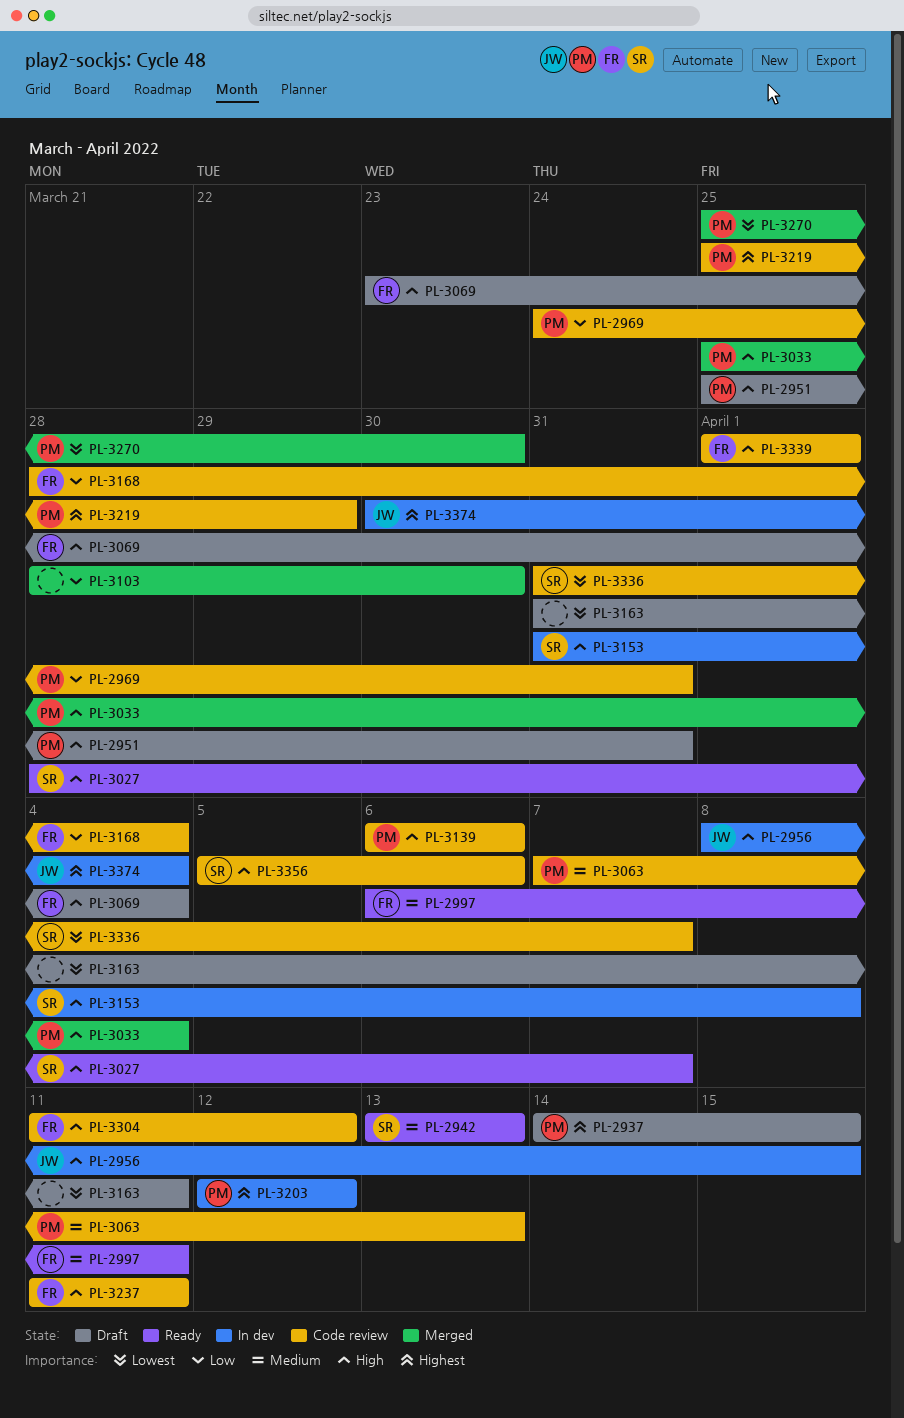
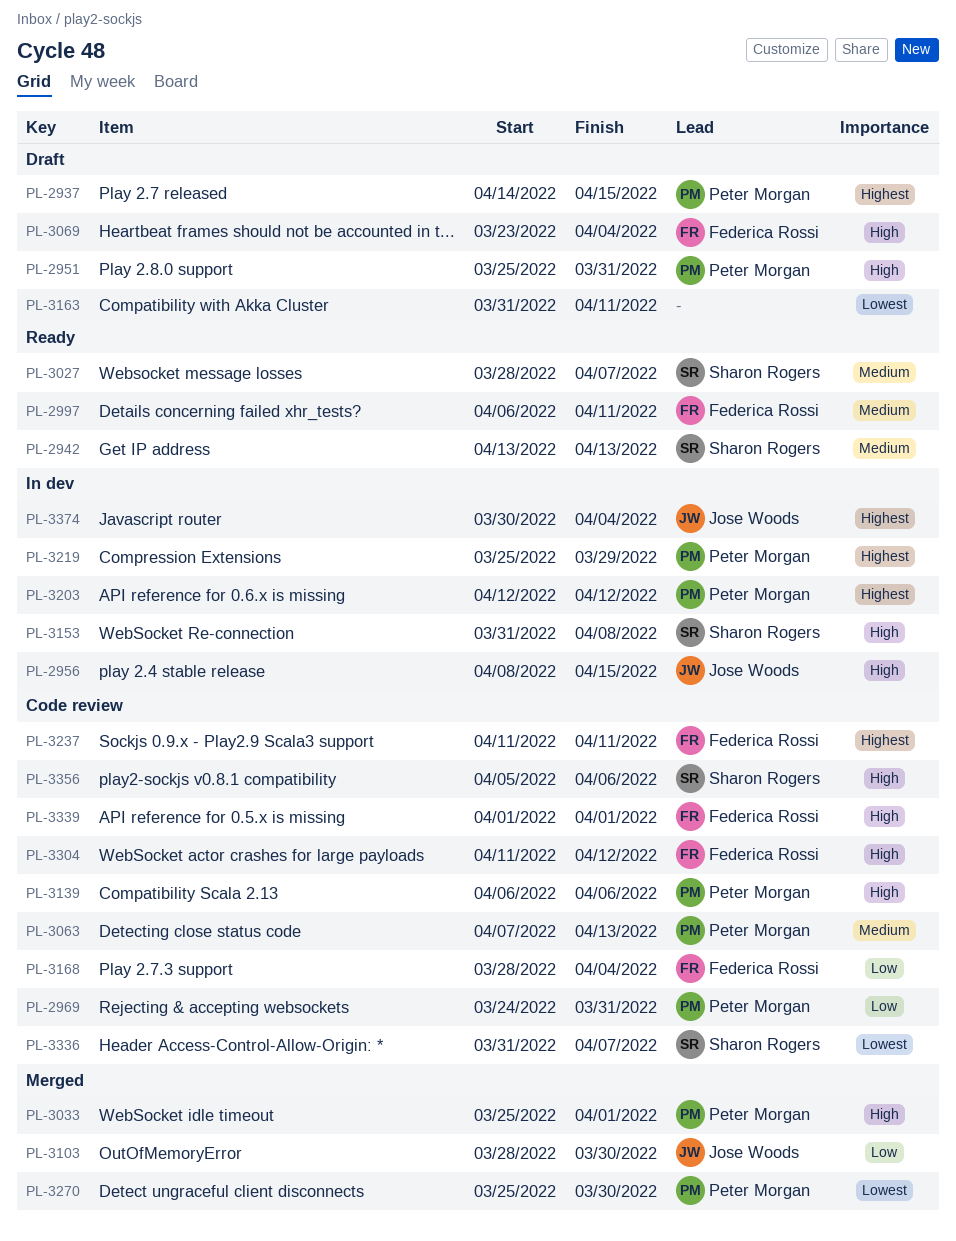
PL-3027, priority: High -> Medium
PL-3033, due: Apr 4 -> Apr 1
PL-3103, owner: none -> Jose Woods
PL-3219, status: Code review -> In dev
PL-3237, priority: High -> Highest

